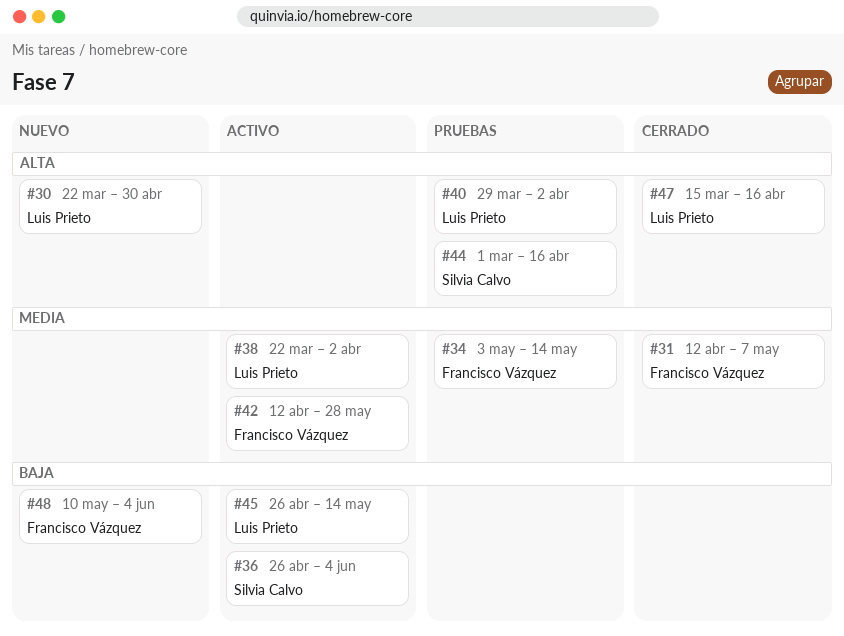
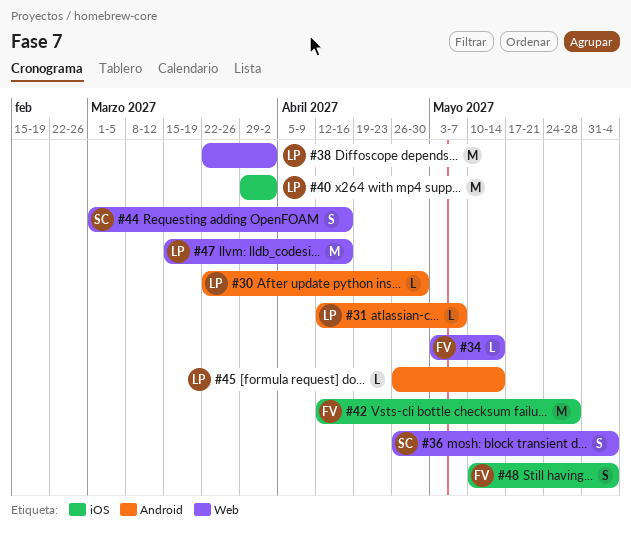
#31, owner: Francisco Vázquez -> Luis Prieto

